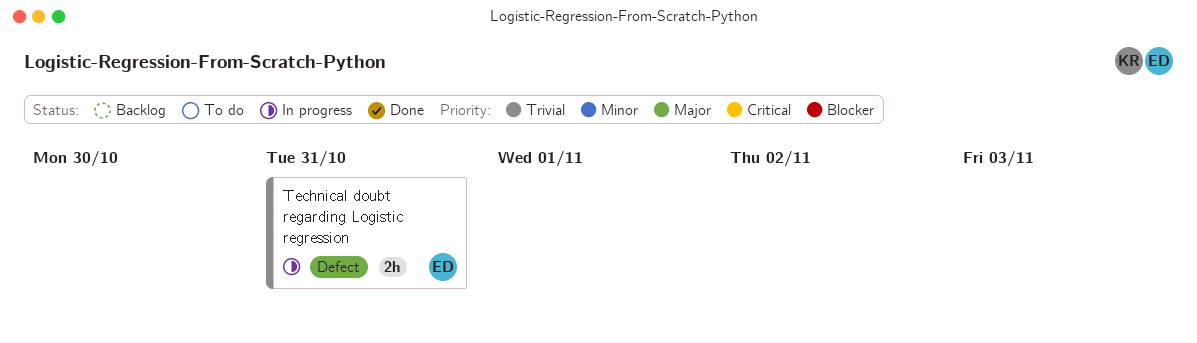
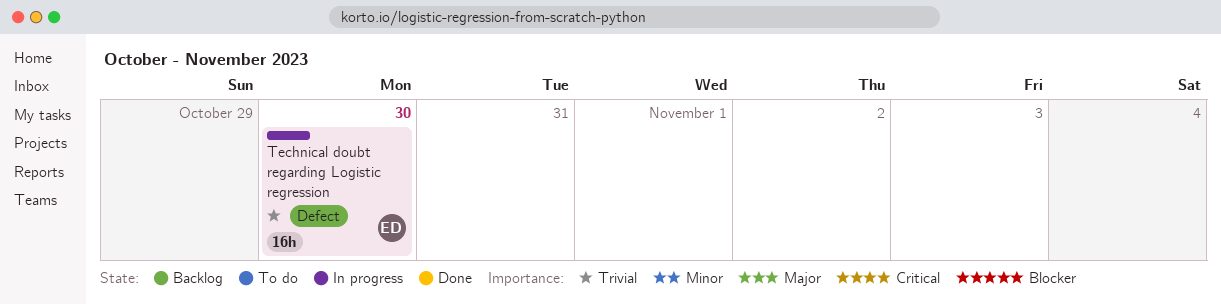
Technical doubt regarding Logistic regression, estimate: 2h -> 16h
Technical doubt regarding Logistic regression, due: Oct 31 -> Oct 30

